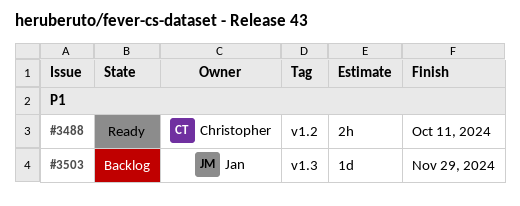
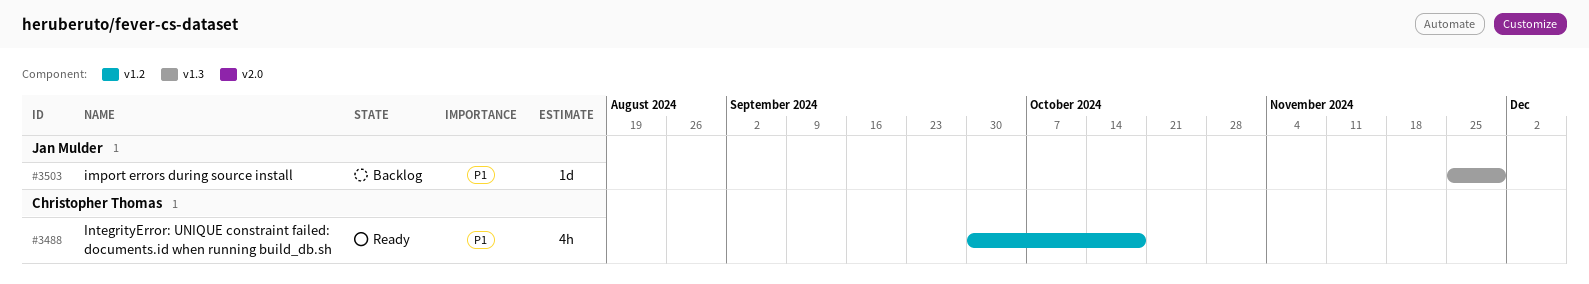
#3488, estimate: 2h -> 4h
#3488, due: Oct 11 -> Oct 18

